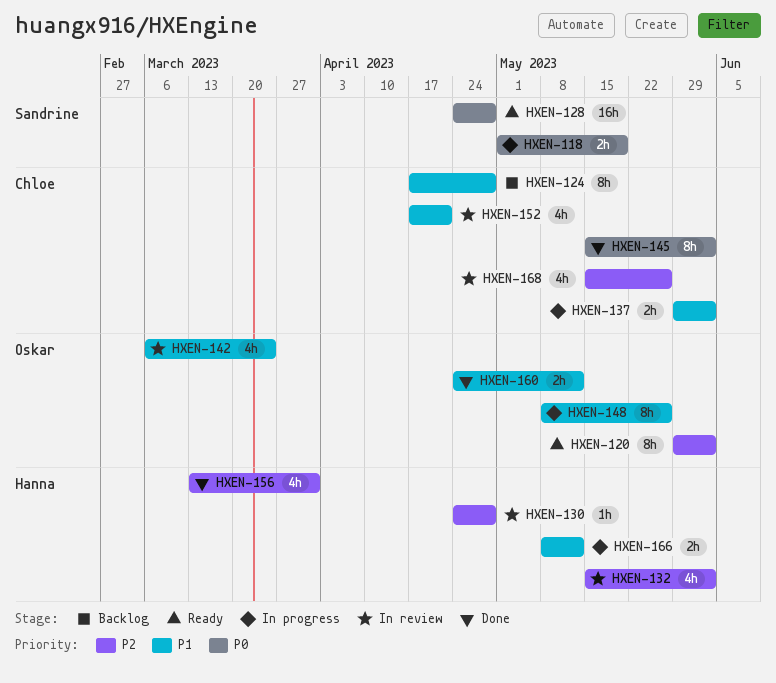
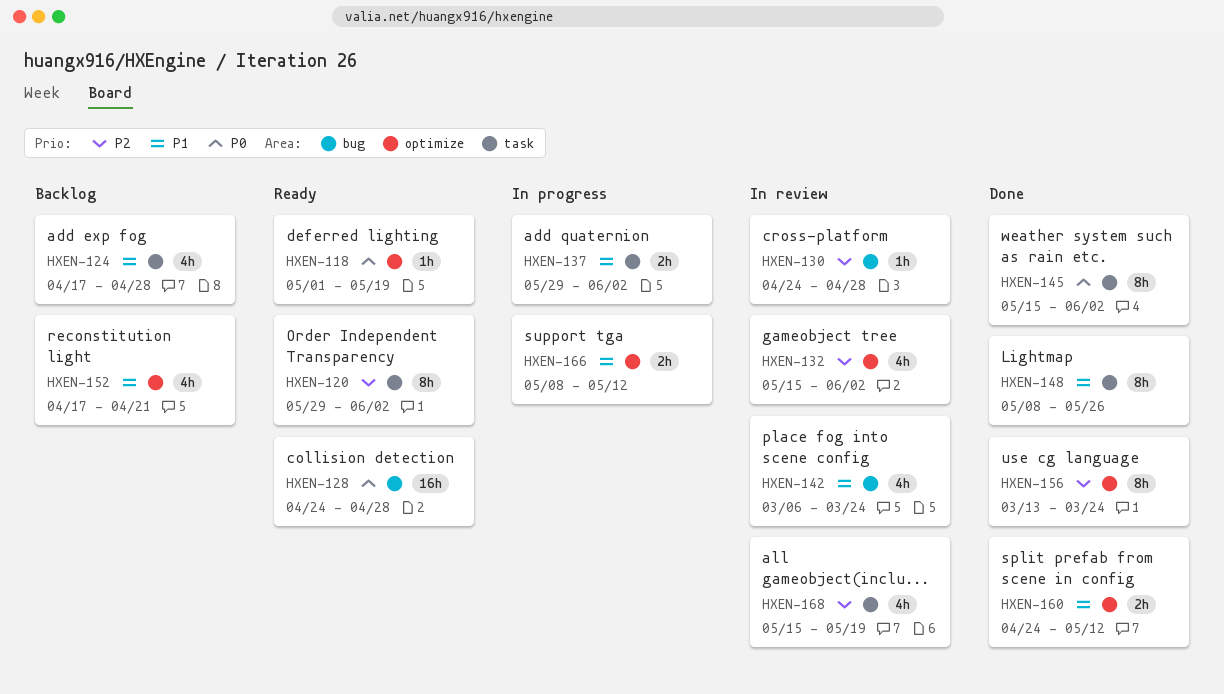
HXEN-118, status: In progress -> Ready
HXEN-118, estimate: 2h -> 1h
HXEN-124, estimate: 8h -> 4h
HXEN-148, status: In progress -> Done
HXEN-152, status: In review -> Backlog
HXEN-156, estimate: 4h -> 8h
HXEN-156, due: Mar 31 -> Mar 24
HXEN-168, due: May 26 -> May 19

